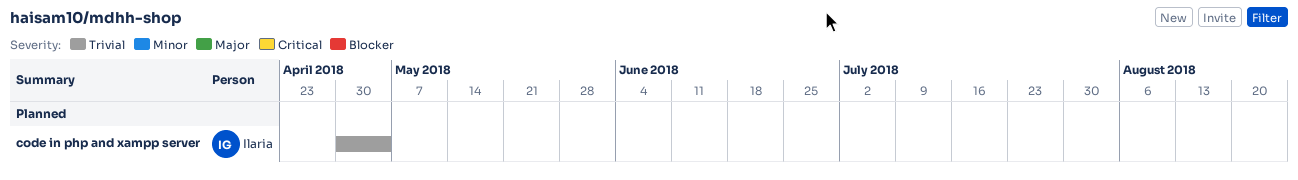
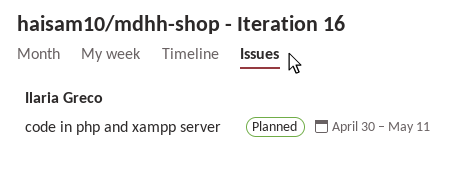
code in php and xampp server, due: May 4 -> May 11

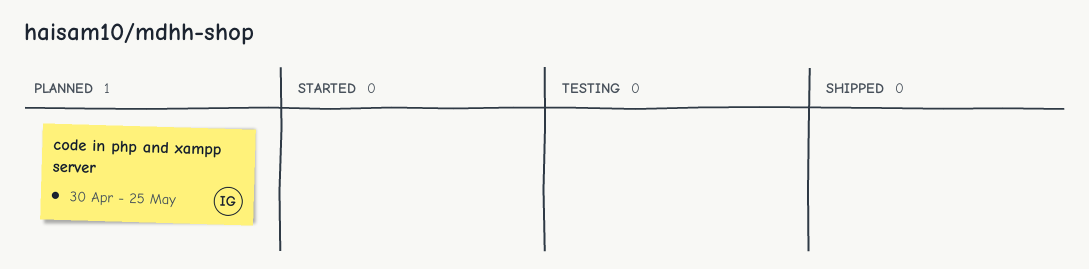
code in php and xampp server, due: May 11 -> May 25

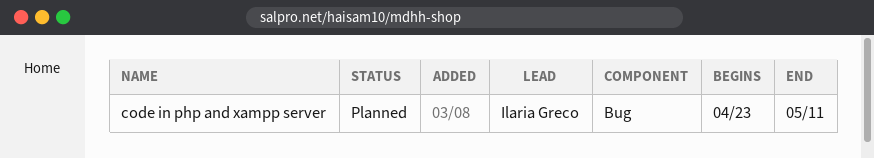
code in php and xampp server, start: Apr 30 -> Apr 23
code in php and xampp server, due: May 25 -> May 11

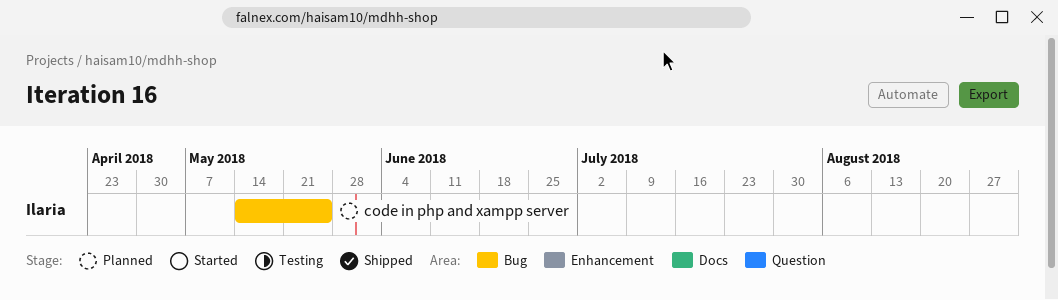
code in php and xampp server, start: Apr 23 -> May 14
code in php and xampp server, due: May 11 -> May 25

